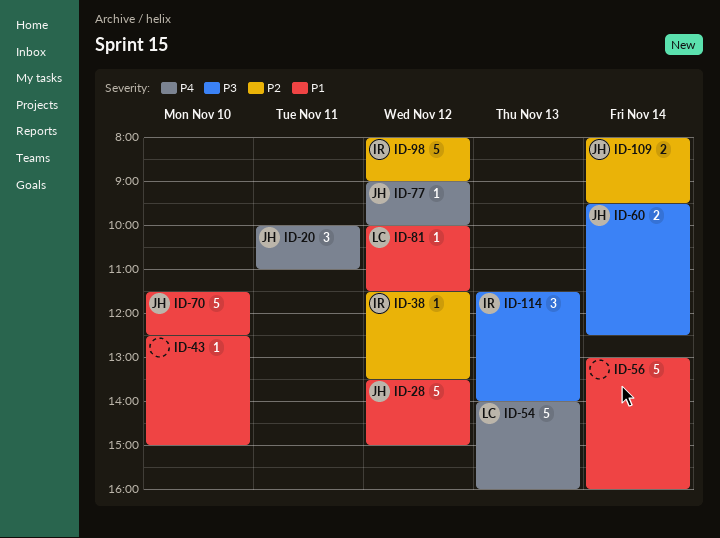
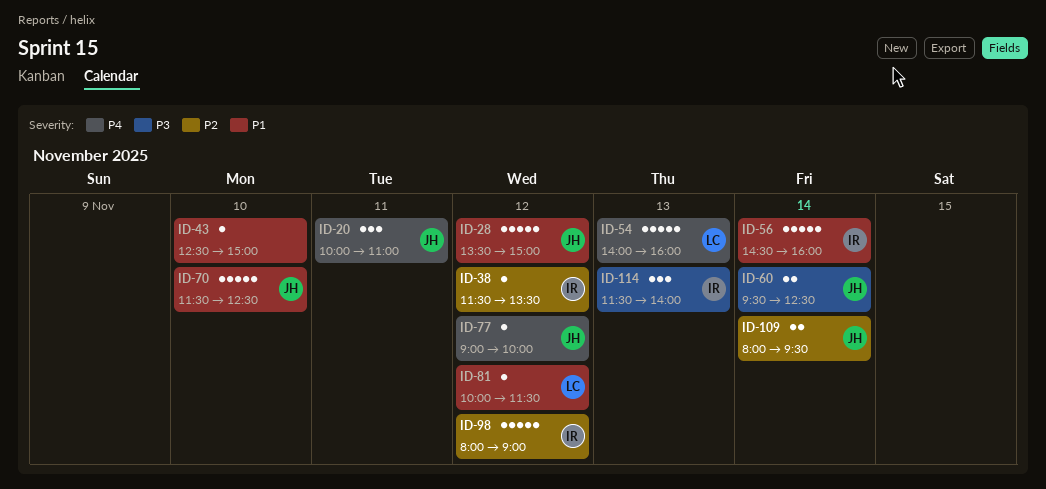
ID-56, owner: none -> IR
ID-56, begins: 13:00 -> 14:30

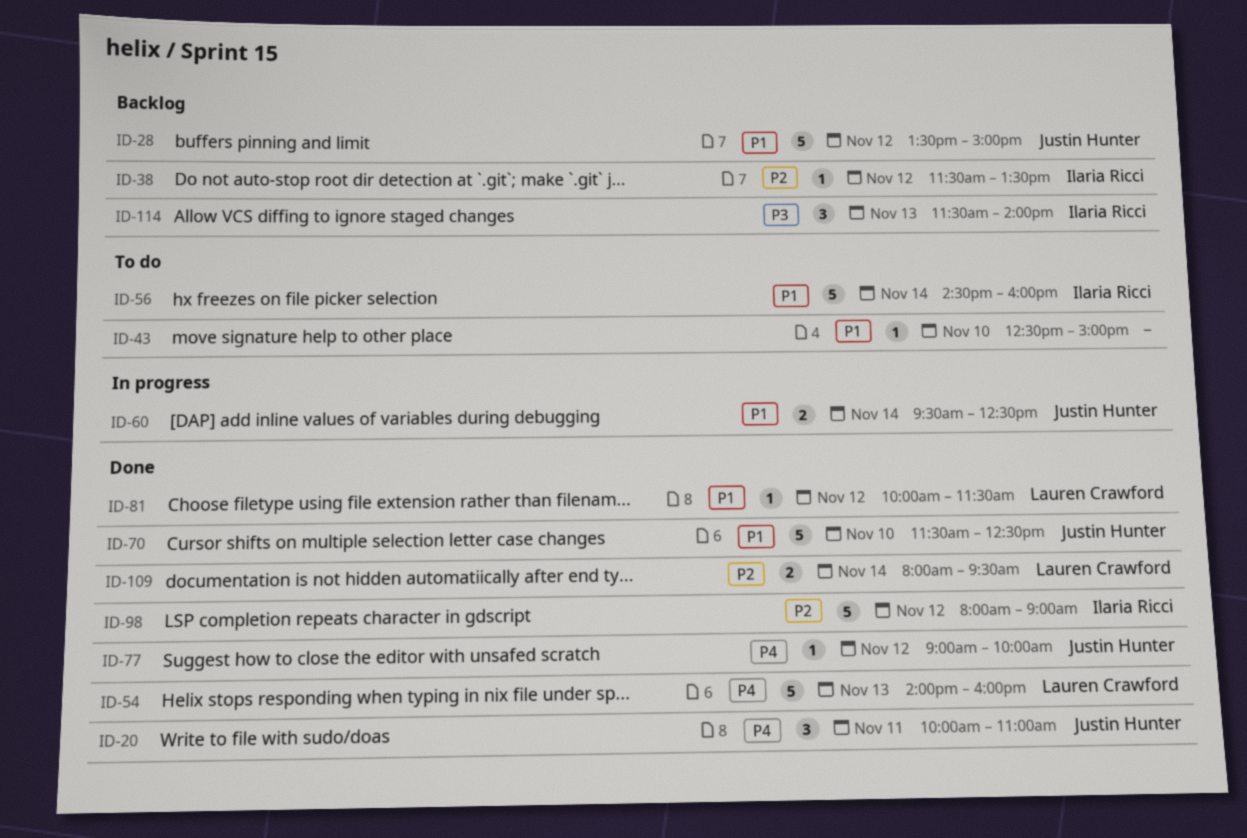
ID-60, priority: P3 -> P1
ID-109, owner: Justin Hunter -> Lauren Crawford

